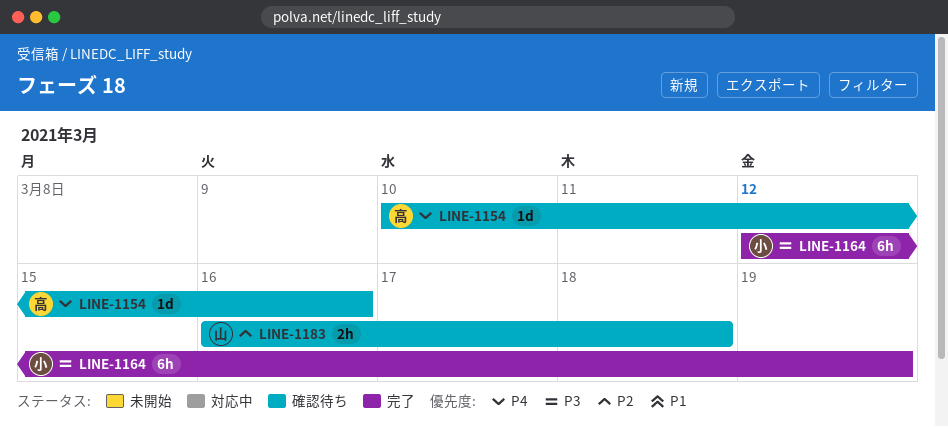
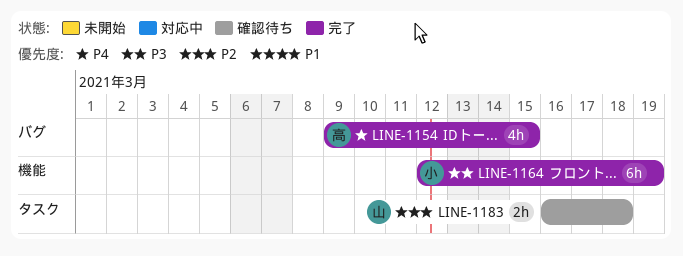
LINE-1154, status: 確認待ち -> 完了
LINE-1154, estimate: 1d -> 4h
LINE-1154, start: Mar 10 -> Mar 9
LINE-1154, due: Mar 16 -> Mar 15

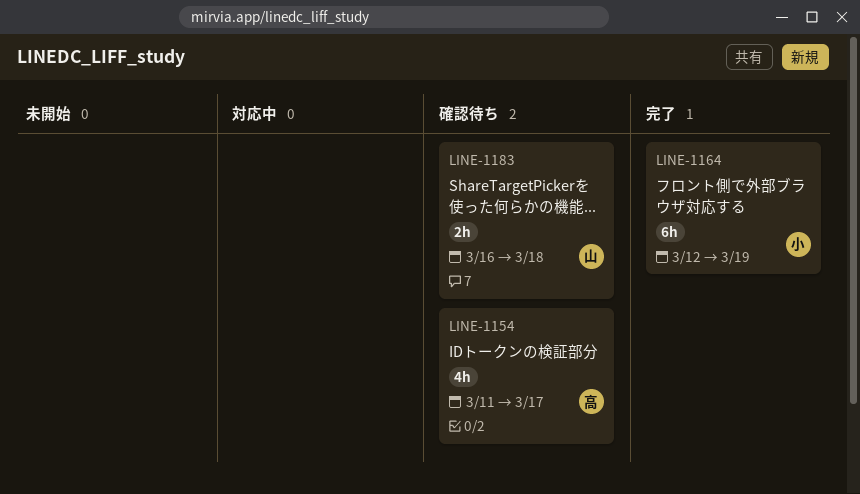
LINE-1154, status: 完了 -> 確認待ち
LINE-1154, start: Mar 9 -> Mar 11
LINE-1154, due: Mar 15 -> Mar 17

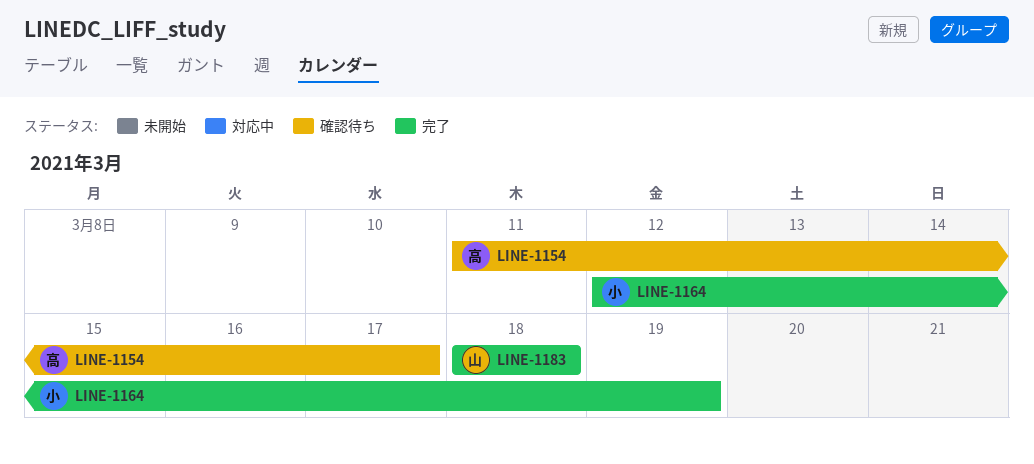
LINE-1183, status: 確認待ち -> 完了
LINE-1183, start: Mar 16 -> Mar 18

